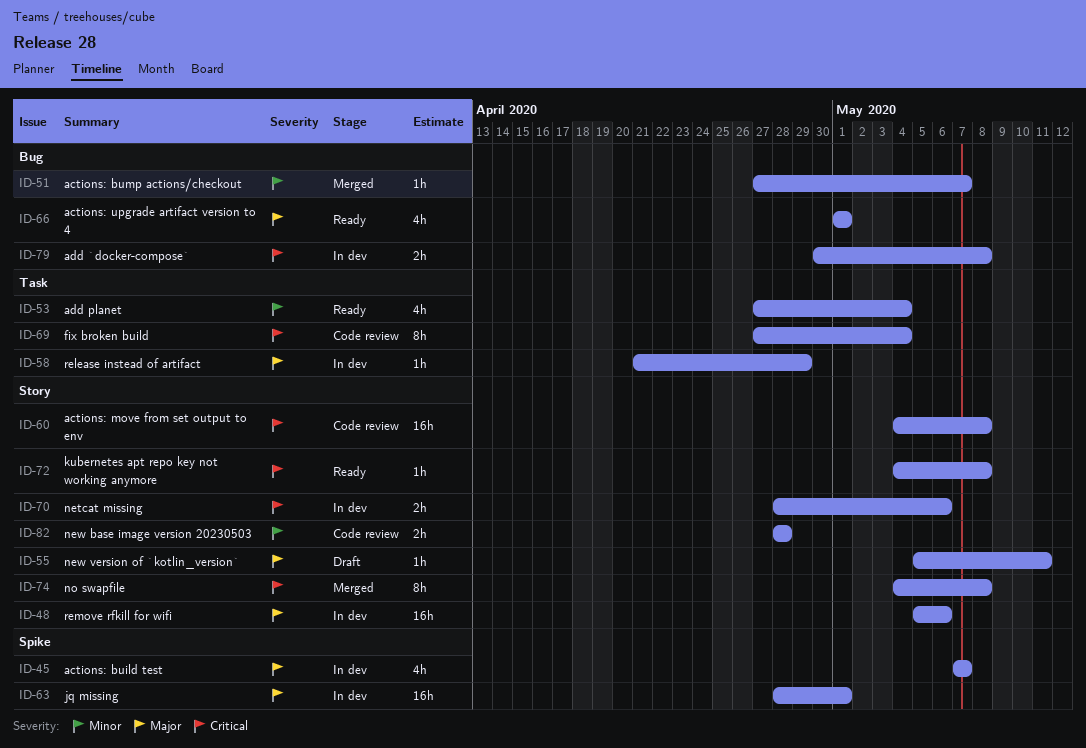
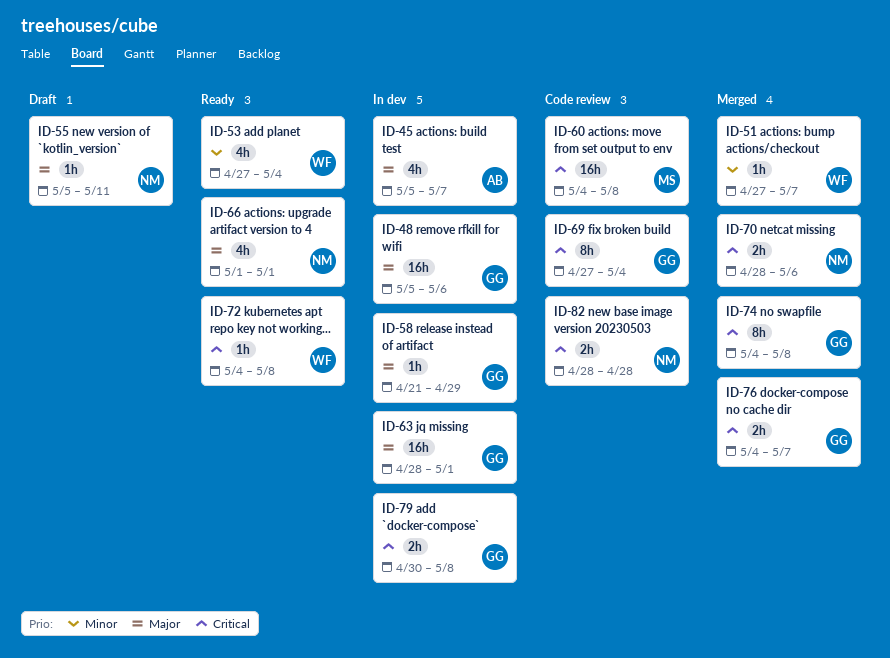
ID-45, start: May 7 -> May 5
ID-70, status: In dev -> Merged
ID-76: none -> present
ID-82, priority: Minor -> Critical

